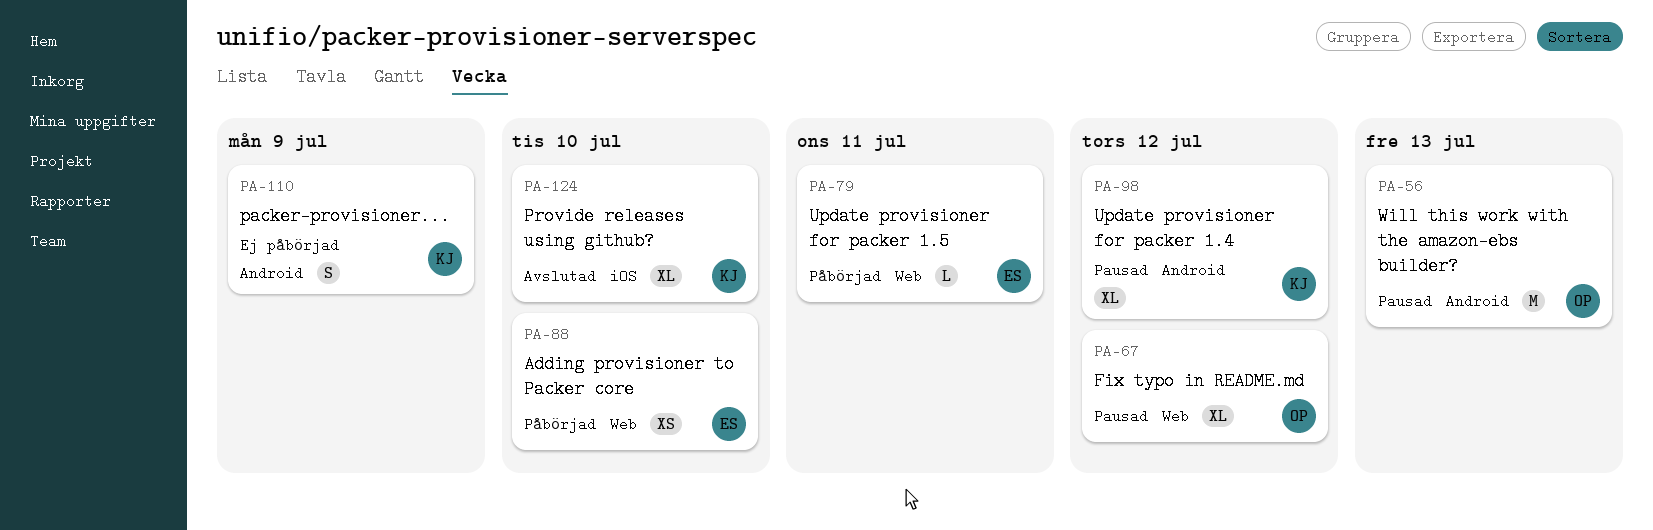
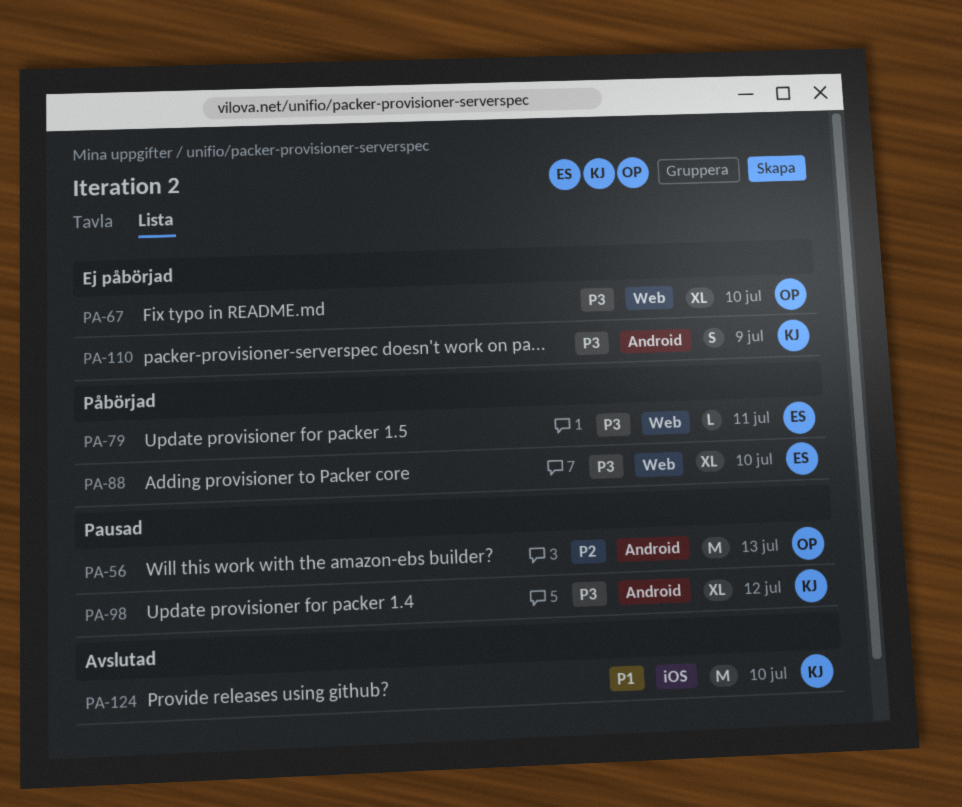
PA-67, status: Pausad -> Ej påbörjad
PA-67, due: Jul 12 -> Jul 10
PA-88, estimate: XS -> XL
PA-124, estimate: XL -> M

